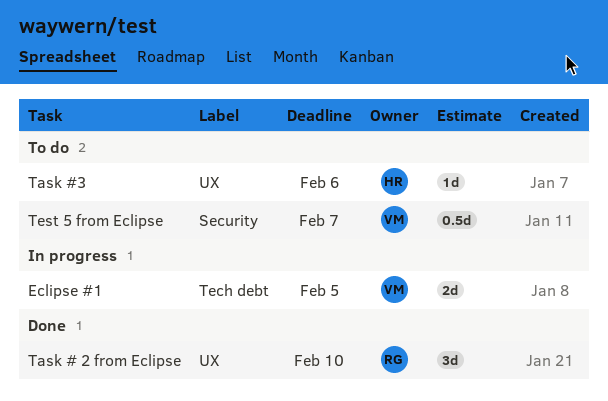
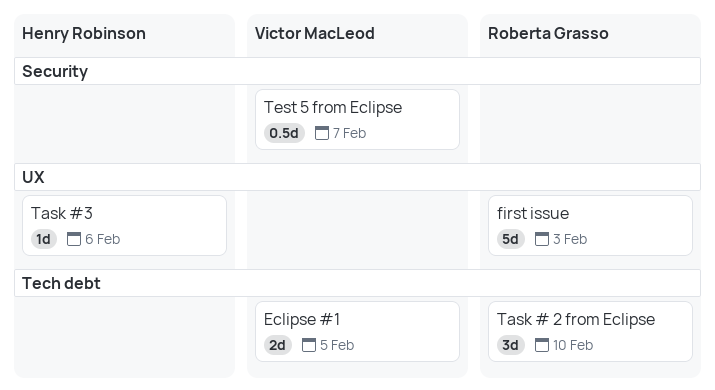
first issue: none -> present
Task # 2 from Eclipse, label: UX -> Tech debt

